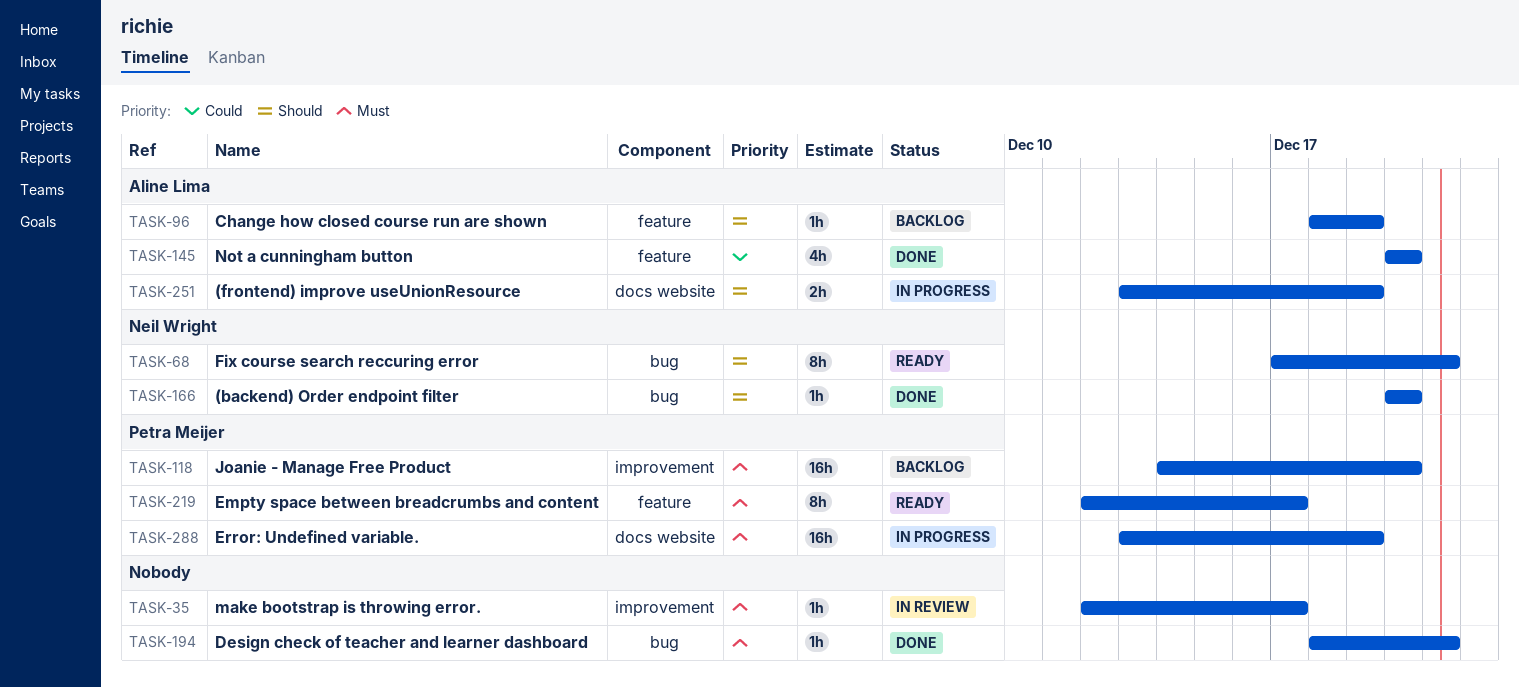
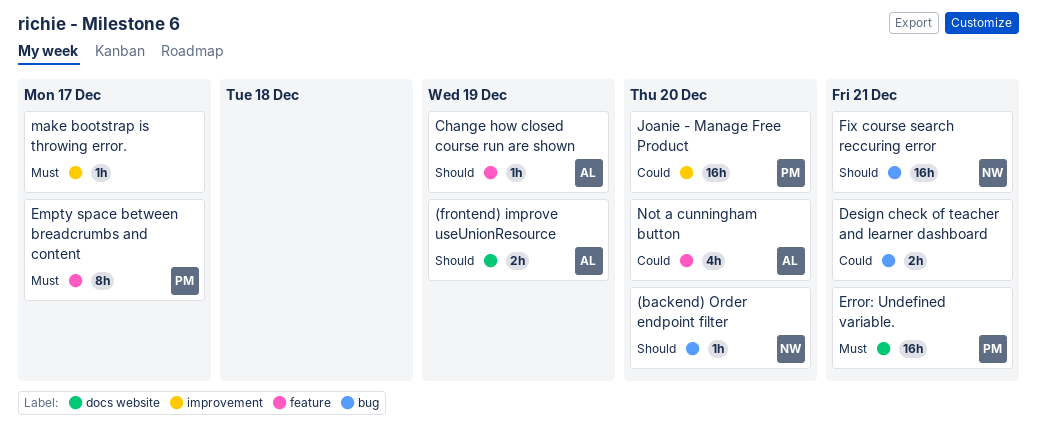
Design check of teacher and learner dashboard, priority: Must -> Could
Design check of teacher and learner dashboard, estimate: 1h -> 2h
Error: Undefined variable., due: Dec 19 -> Dec 21
Fix course search reccuring error, estimate: 8h -> 16h
Joanie - Manage Free Product, priority: Must -> Could

